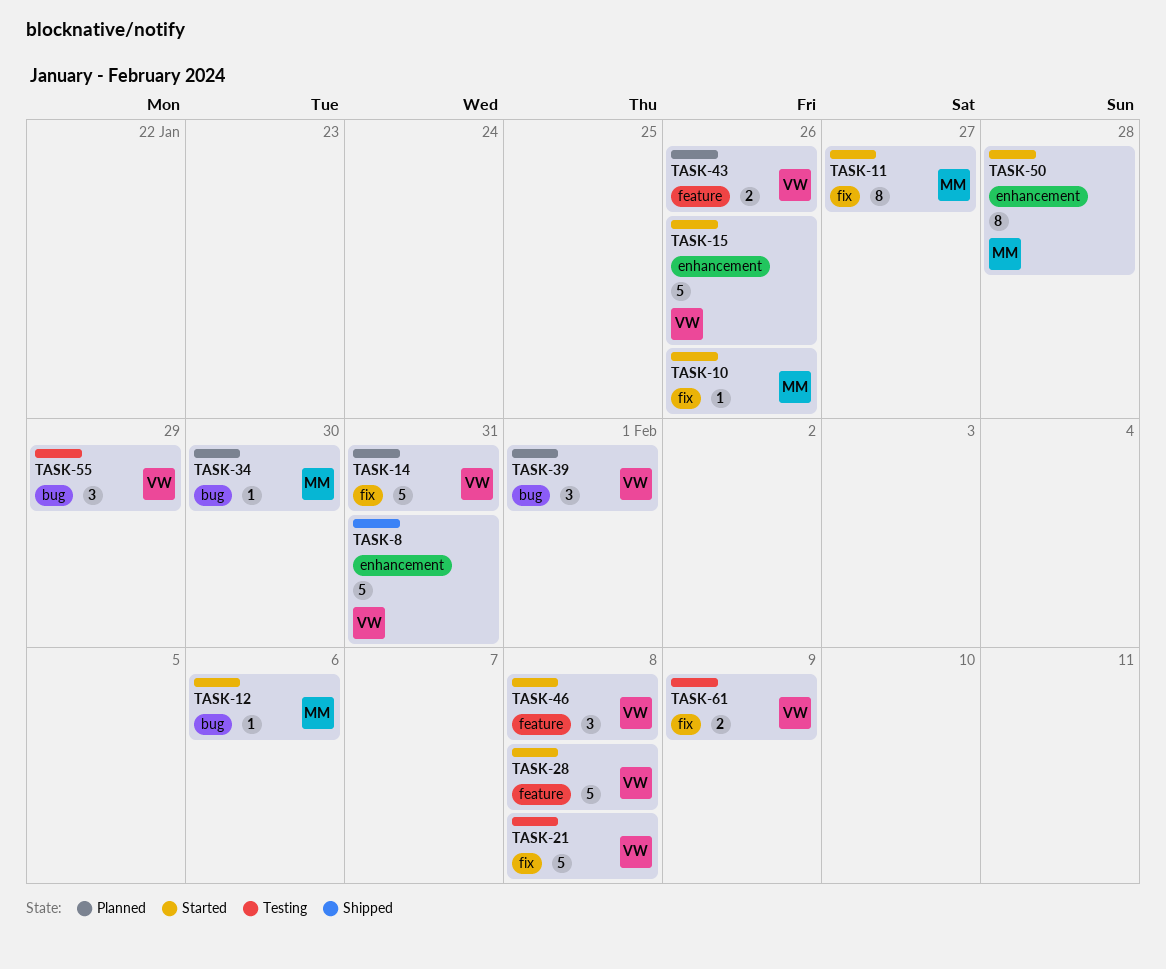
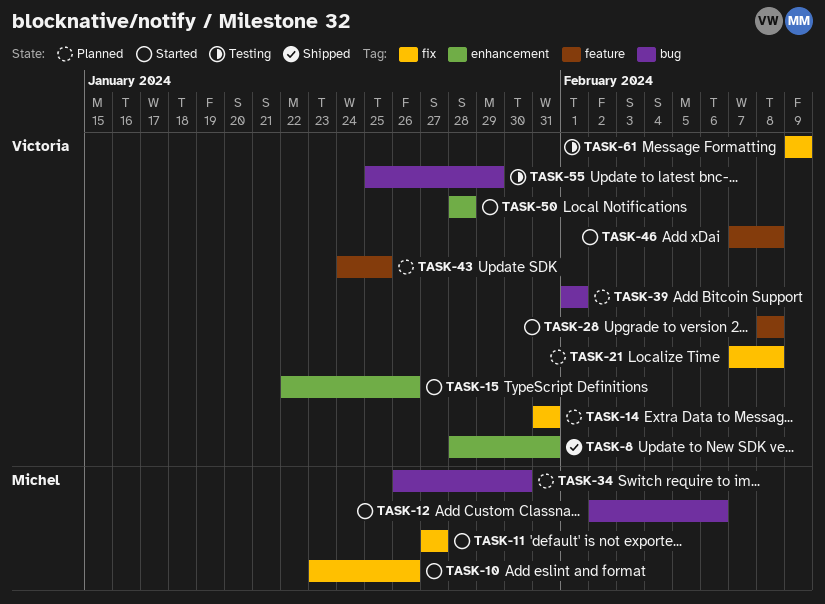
TASK-21, status: Testing -> Planned
TASK-43, due: Jan 26 -> Jan 25
TASK-50, owner: Michel -> Victoria

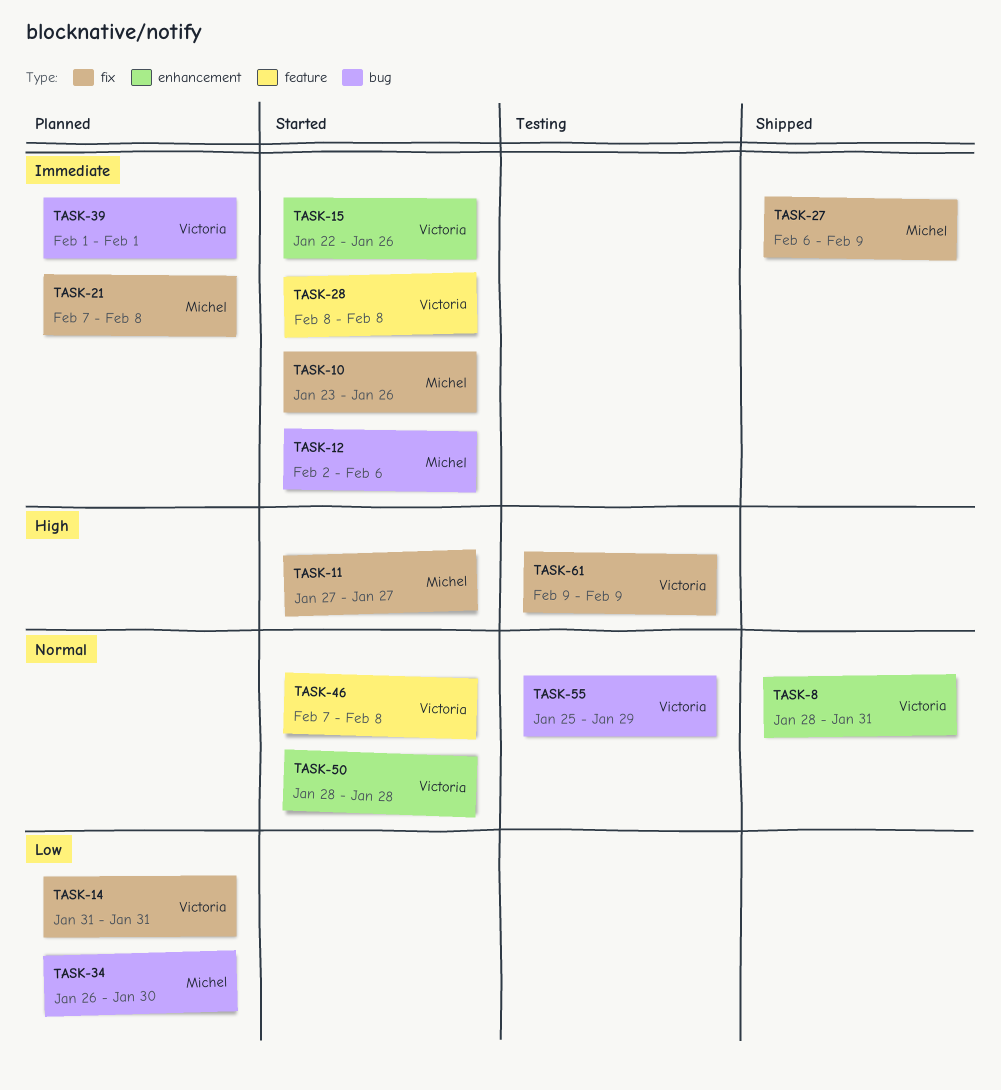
TASK-21, owner: Victoria -> Michel
TASK-27: none -> present
TASK-43: present -> none

